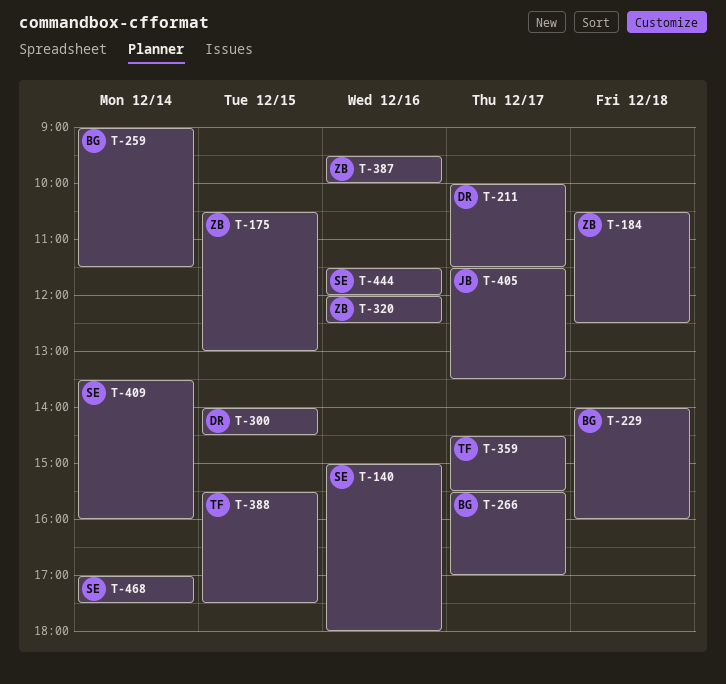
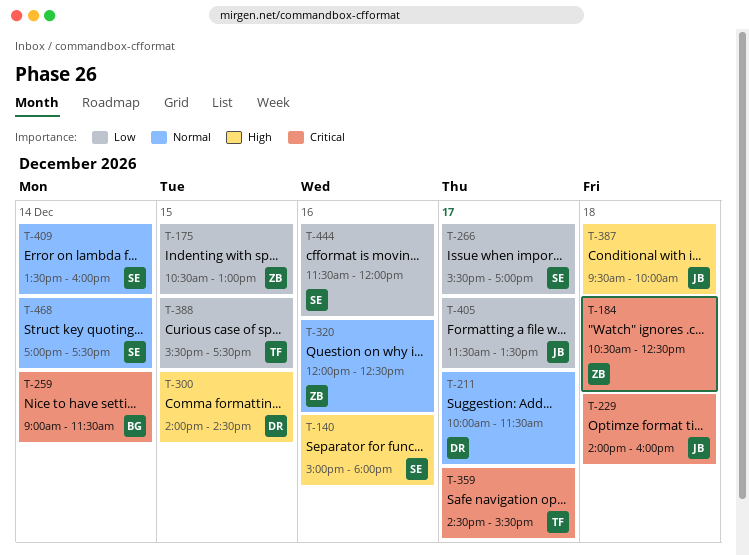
T-229, owner: BG -> JB
T-266, owner: BG -> SE
T-387, owner: ZB -> JB
T-387, day: Dec 16 -> Dec 18

